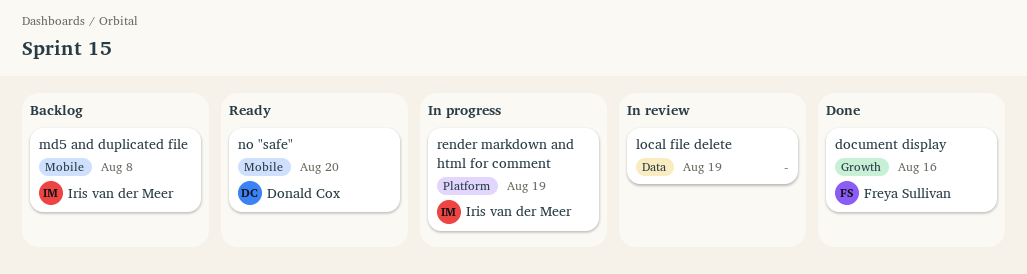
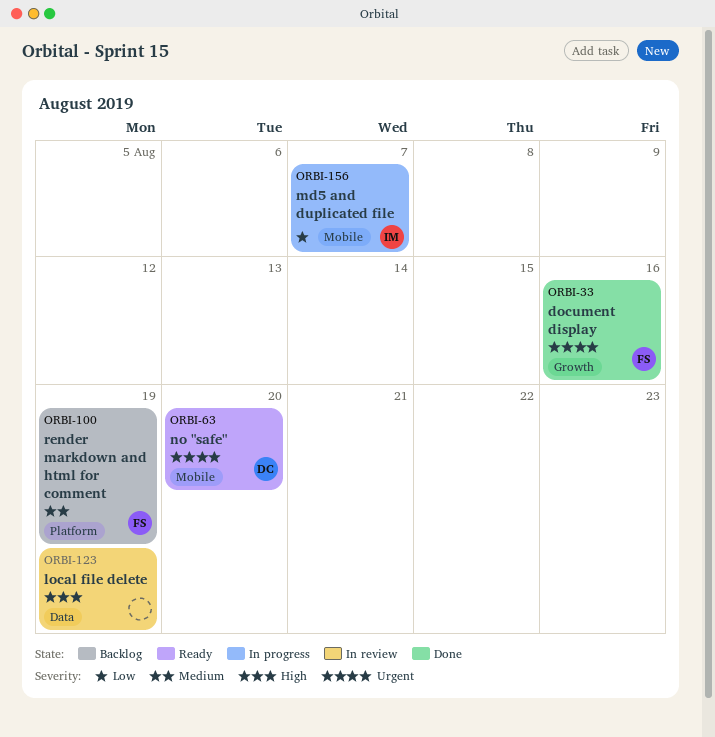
md5 and duplicated file, status: Backlog -> In progress
md5 and duplicated file, due: Aug 8 -> Aug 7
render markdown and html for comment, status: In progress -> Backlog
render markdown and html for comment, owner: Iris van der Meer -> Freya Sullivan

